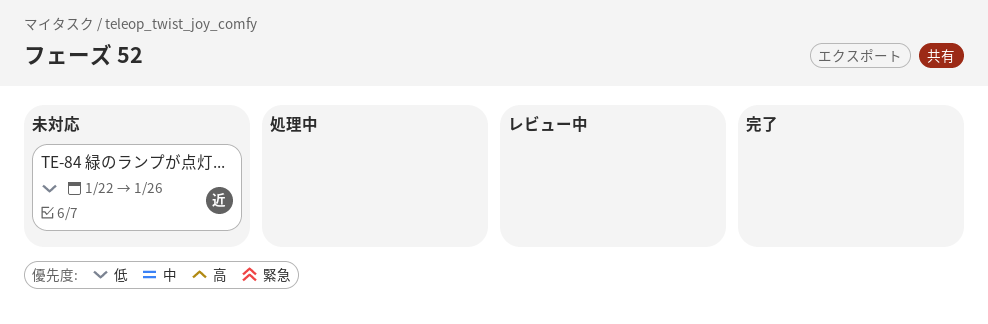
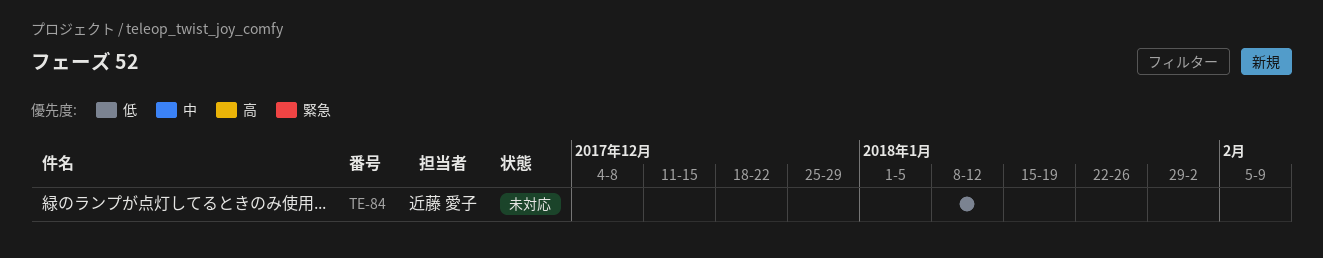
TE-84, start: Jan 22 -> Jan 8
TE-84, due: Jan 26 -> Jan 12

